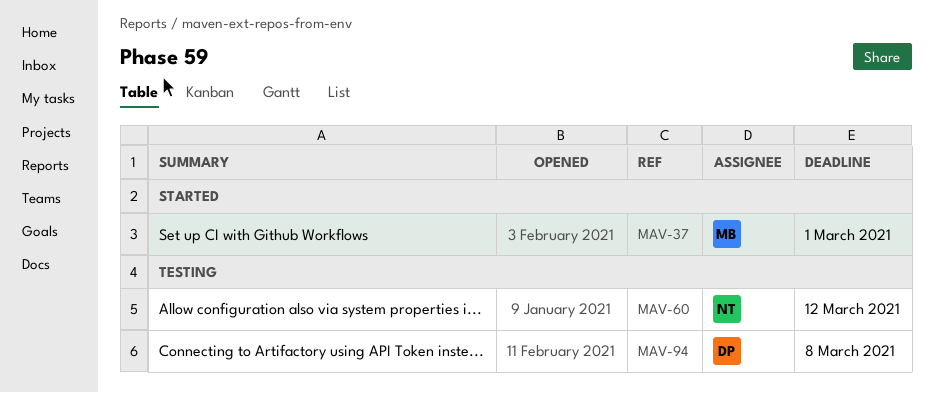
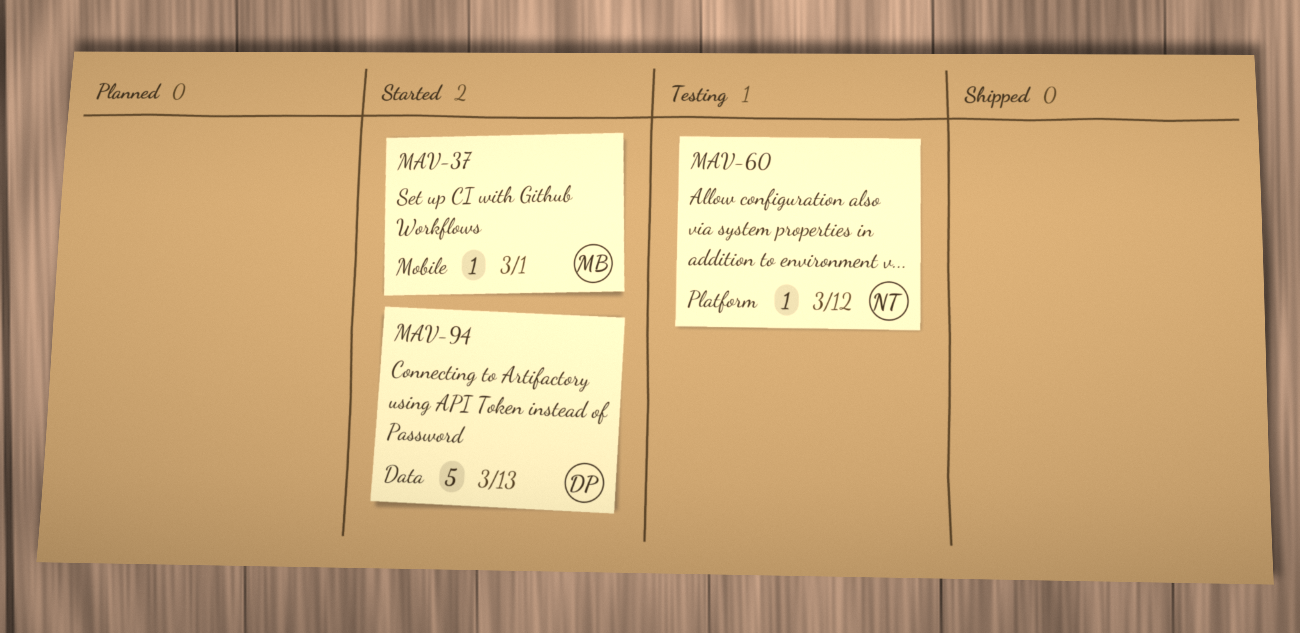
MAV-94, status: Testing -> Started
MAV-94, due: Mar 8 -> Mar 13

